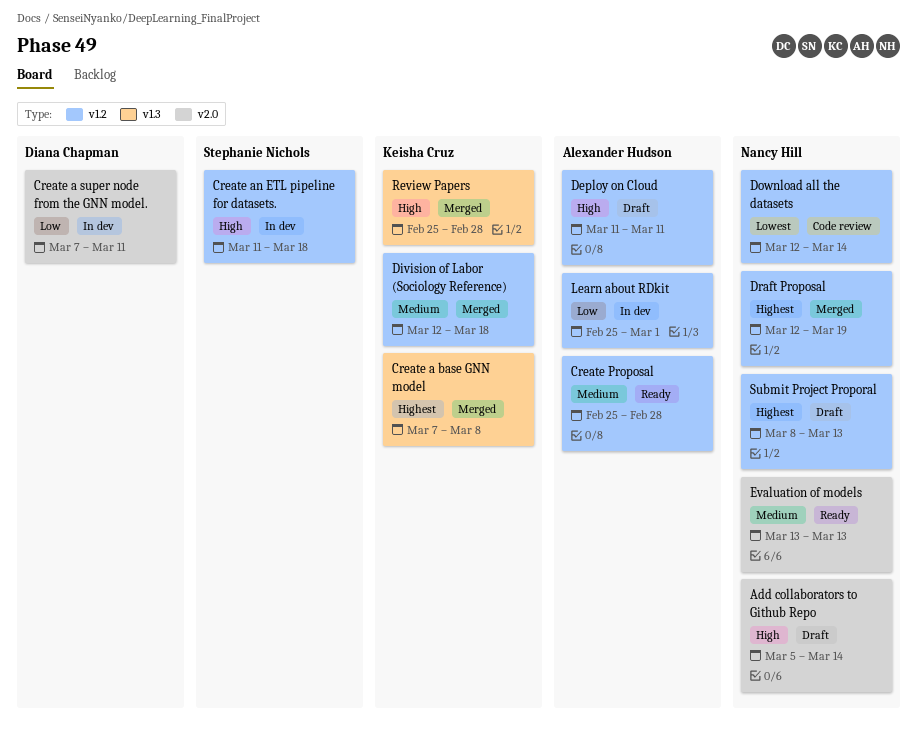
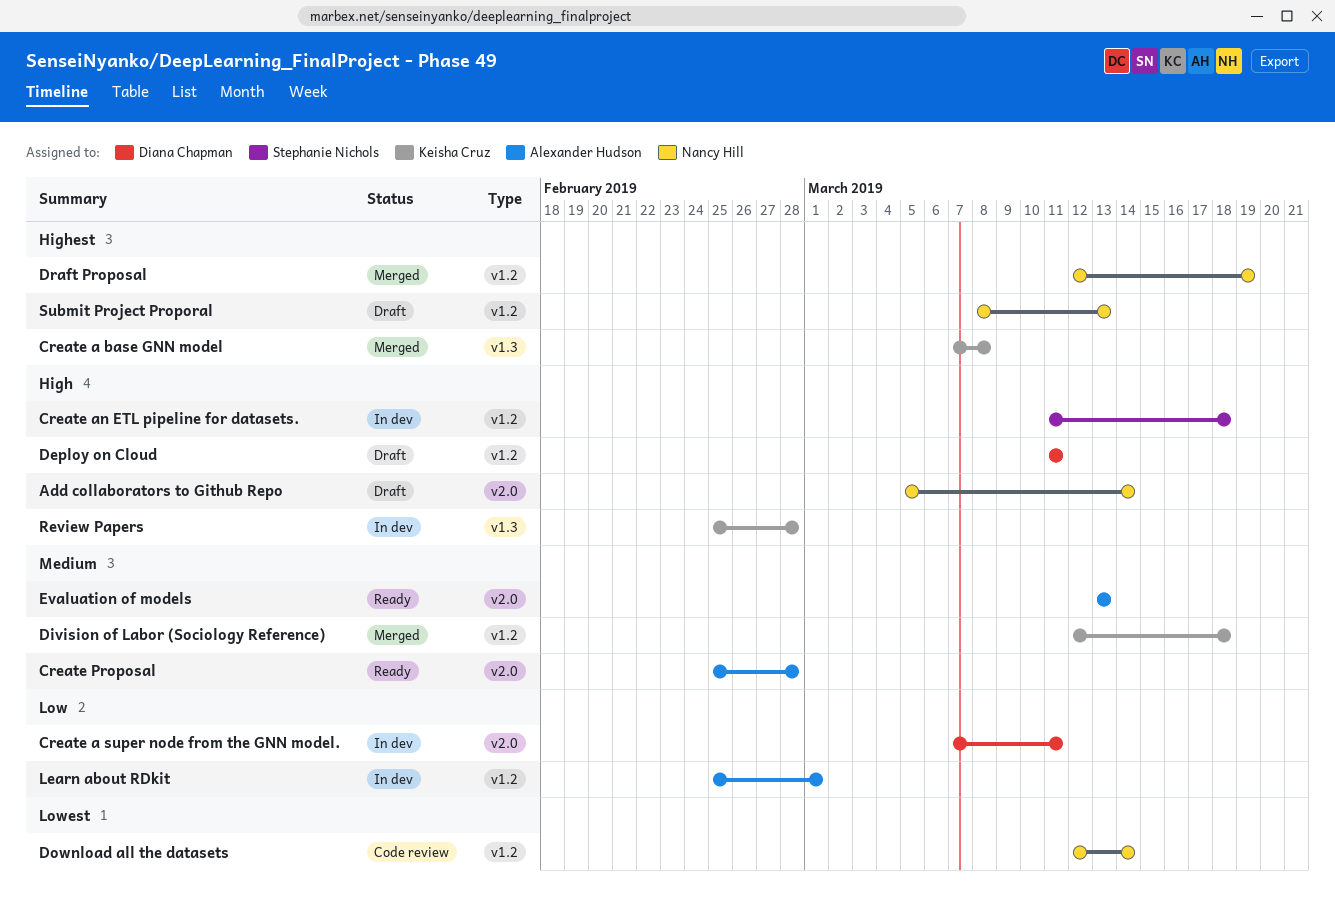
Create Proposal, label: v1.2 -> v2.0
Deploy on Cloud, owner: Alexander Hudson -> Diana Chapman
Evaluation of models, owner: Nancy Hill -> Alexander Hudson
Review Papers, status: Merged -> In dev

